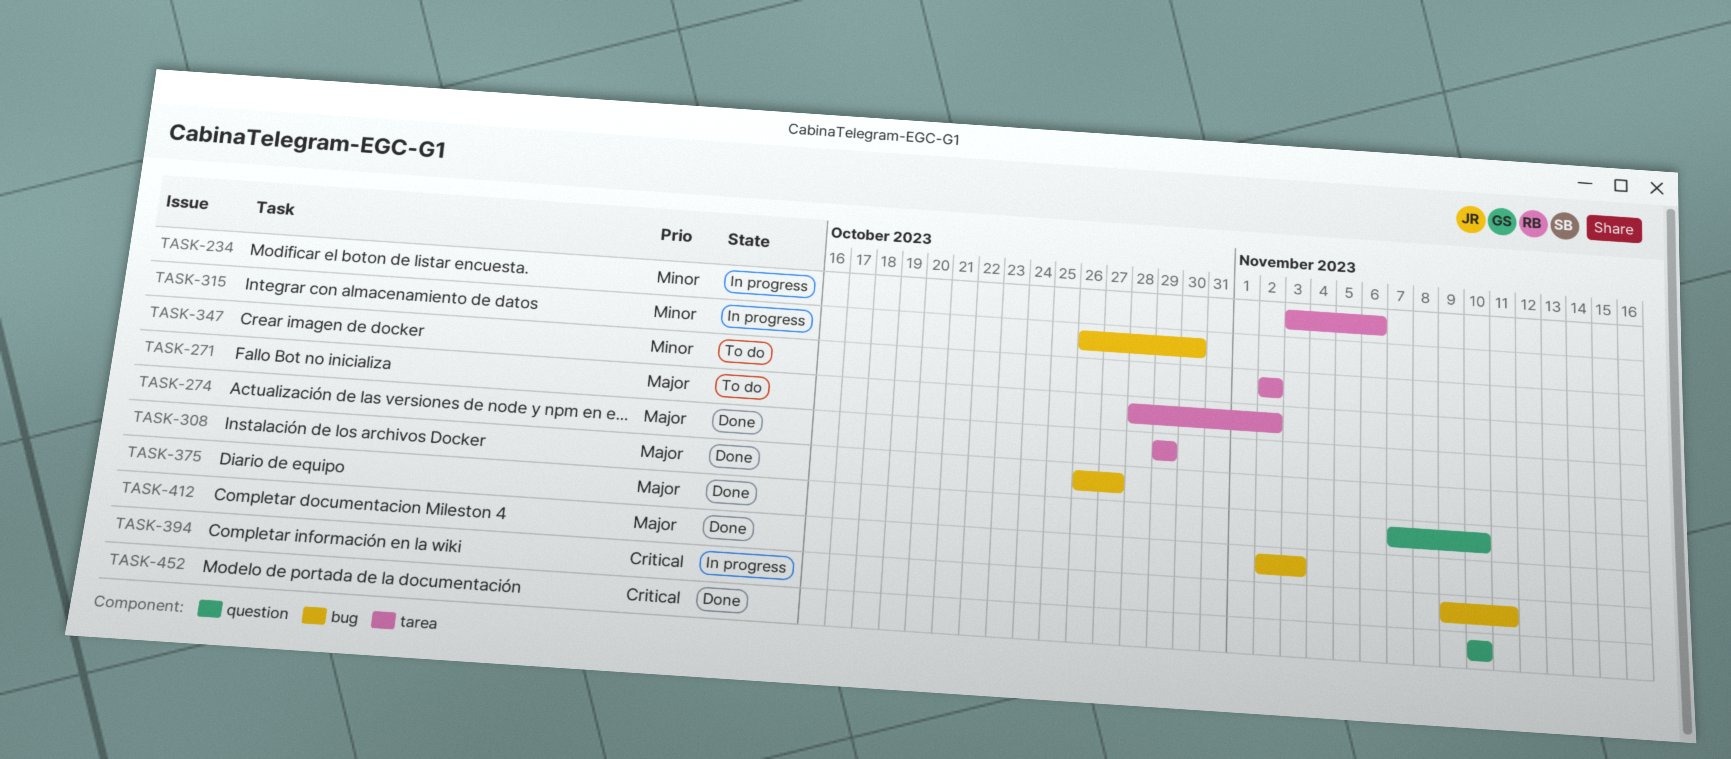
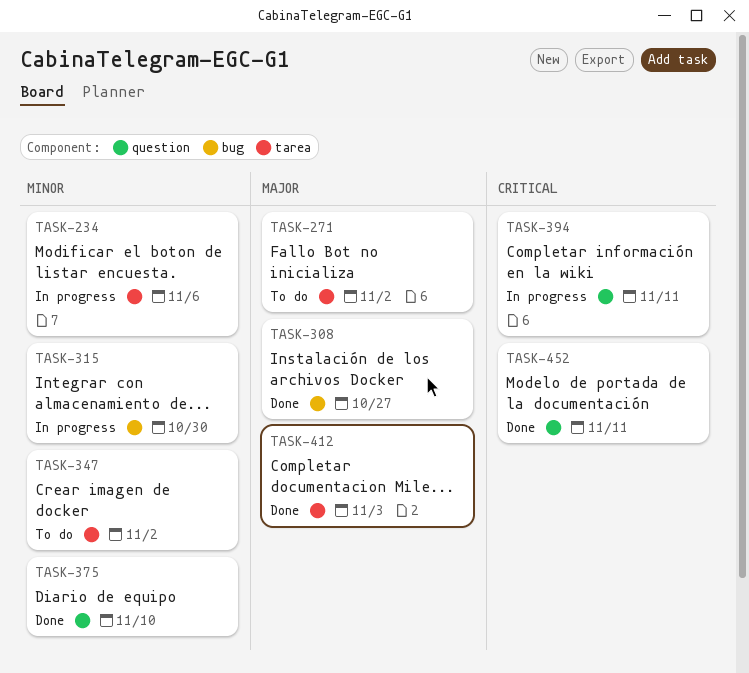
TASK-274: present -> none
TASK-375, priority: Major -> Minor
TASK-394, label: bug -> question
TASK-412, label: bug -> tarea
TASK-452, due: Nov 10 -> Nov 11

